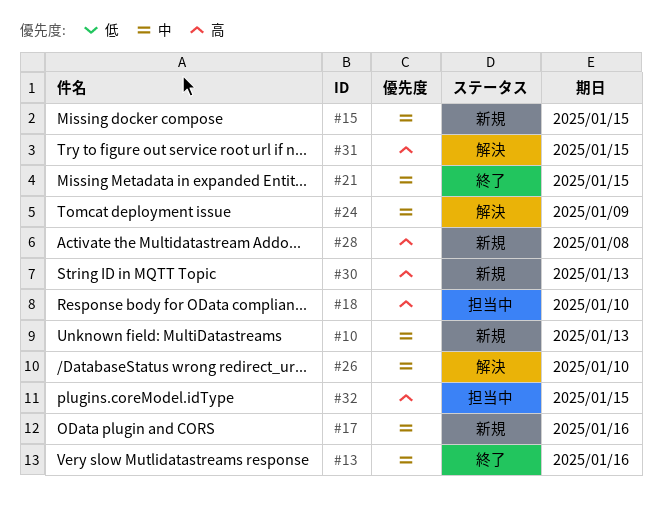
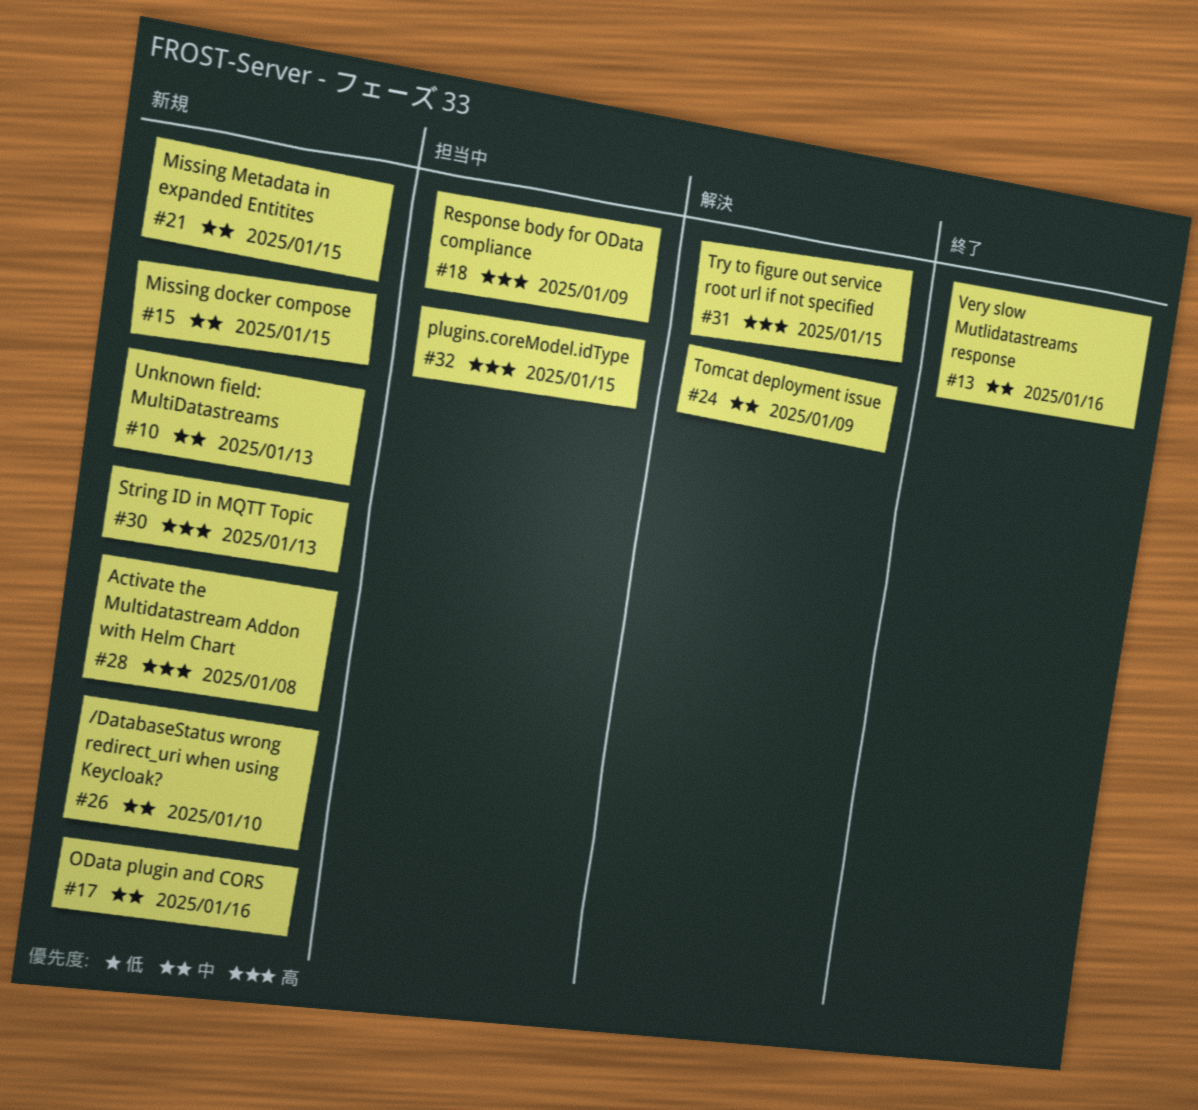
#18, due: Jan 10 -> Jan 9
#21, status: 終了 -> 新規
#26, status: 解決 -> 新規

